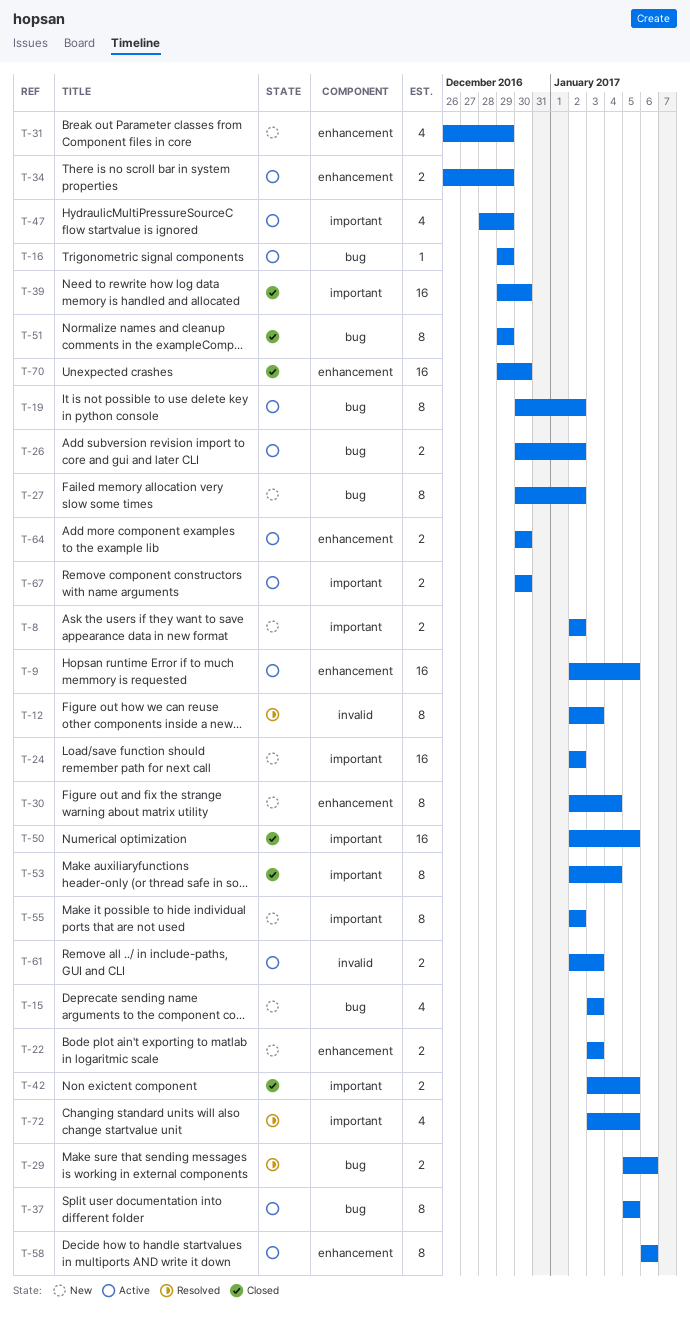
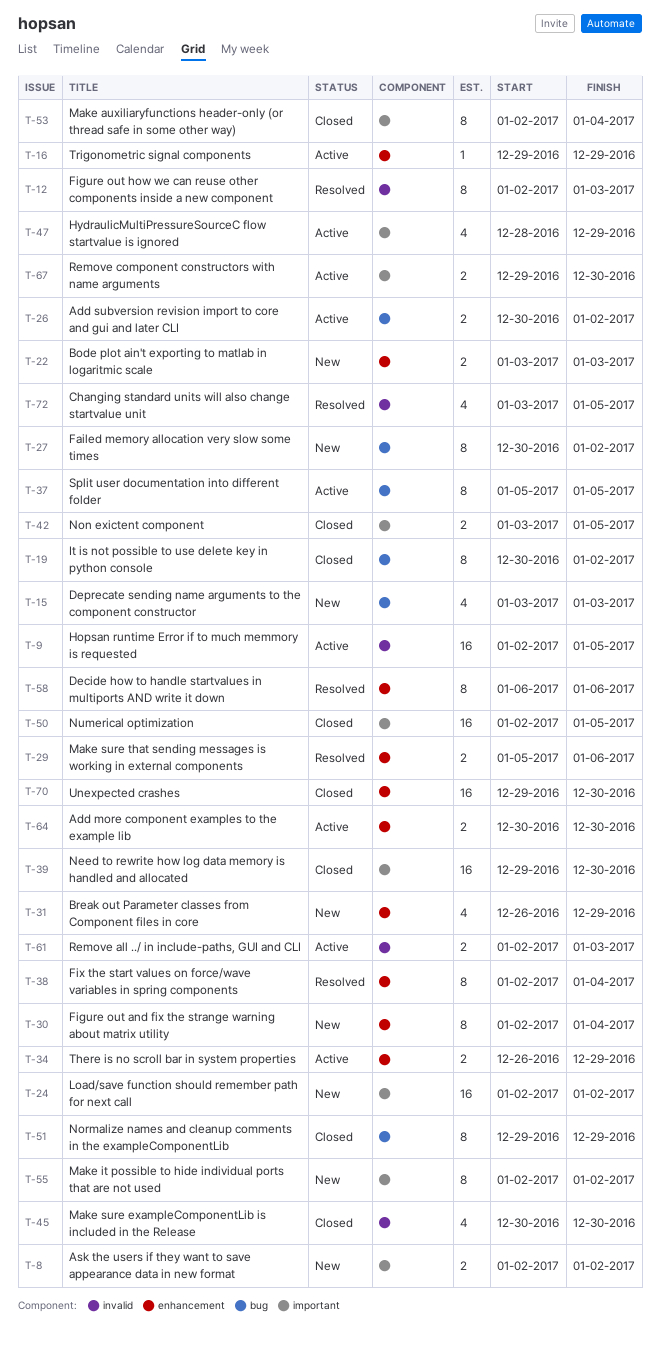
T-9, label: enhancement -> invalid
T-16, label: bug -> enhancement
T-19, status: Active -> Closed
T-29, label: bug -> enhancement
T-38: none -> present
T-45: none -> present
T-58, status: Active -> Resolved
T-67, start: Dec 30 -> Dec 29
T-72, label: important -> invalid

